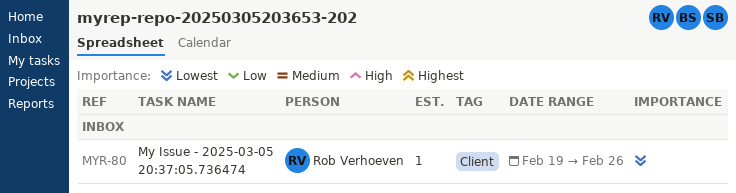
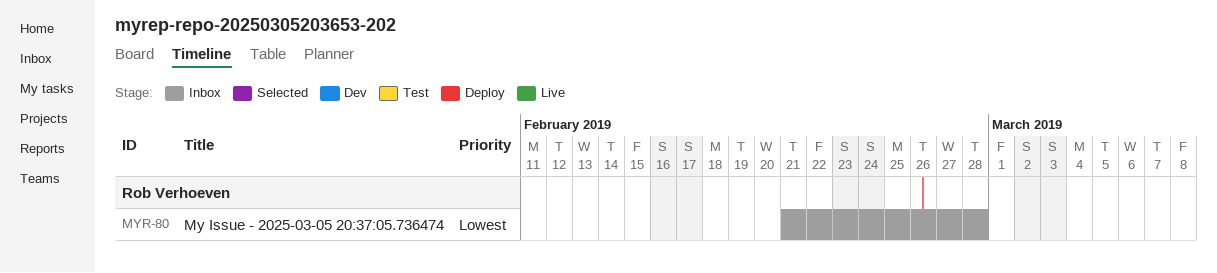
MYR-80, start: Feb 19 -> Feb 21
MYR-80, due: Feb 26 -> Feb 28

